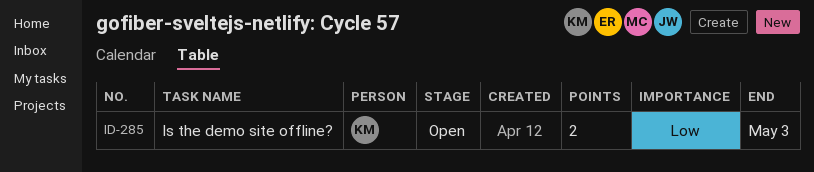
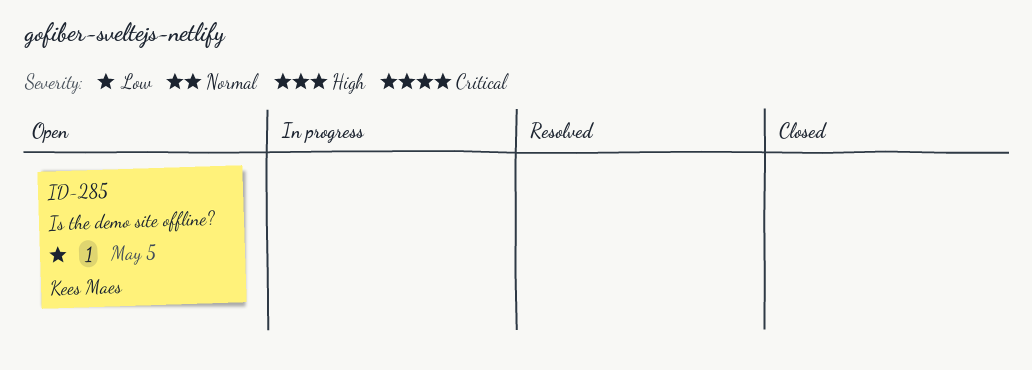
ID-285, estimate: 2 -> 1
ID-285, due: May 3 -> May 5

